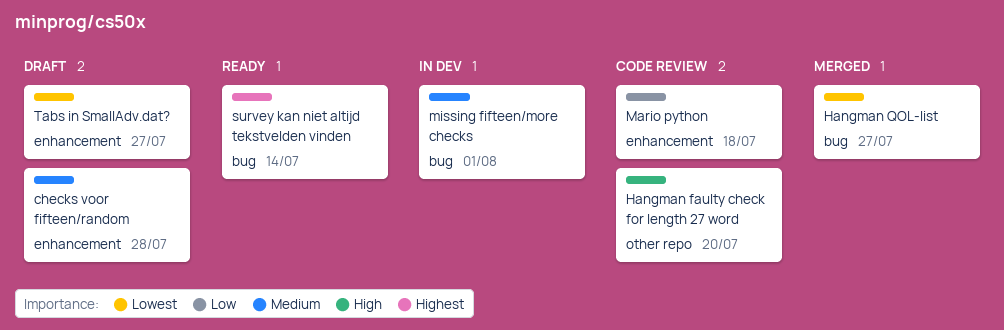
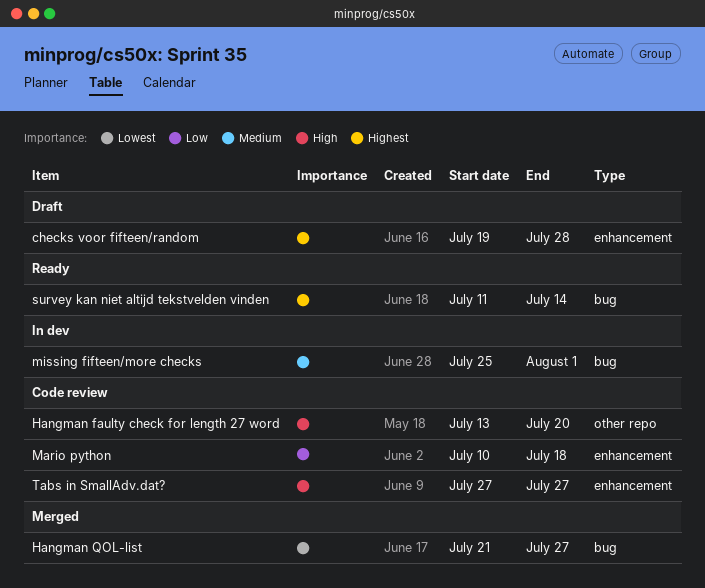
checks voor fifteen/random, priority: Medium -> Highest
Tabs in SmallAdv.dat?, status: Draft -> Code review
Tabs in SmallAdv.dat?, priority: Lowest -> High

